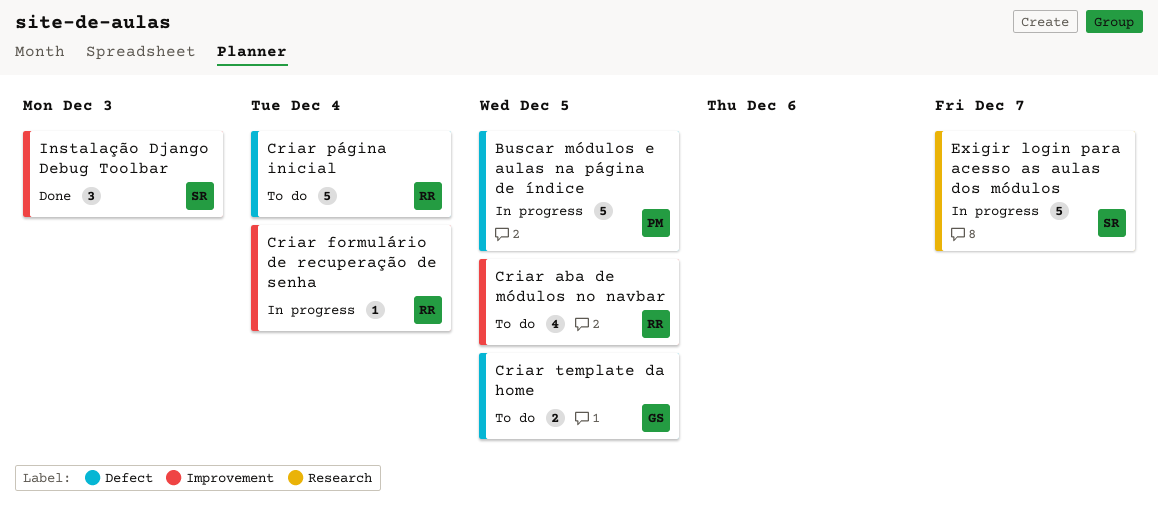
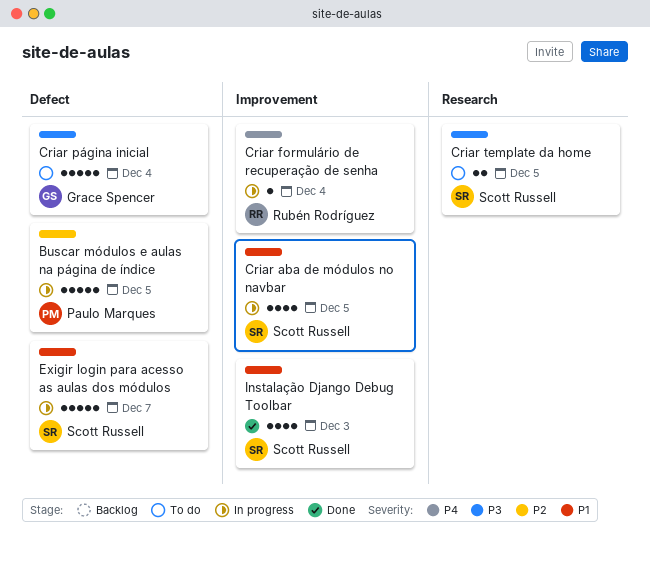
Criar aba de módulos no navbar, status: To do -> In progress
Criar aba de módulos no navbar, owner: Rubén Rodríguez -> Scott Russell
Criar página inicial, owner: Rubén Rodríguez -> Grace Spencer
Criar template da home, owner: Grace Spencer -> Scott Russell
Criar template da home, label: Defect -> Research
Exigir login para acesso as aulas dos módulos, label: Research -> Defect
Instalação Django Debug Toolbar, estimate: 3 -> 4

